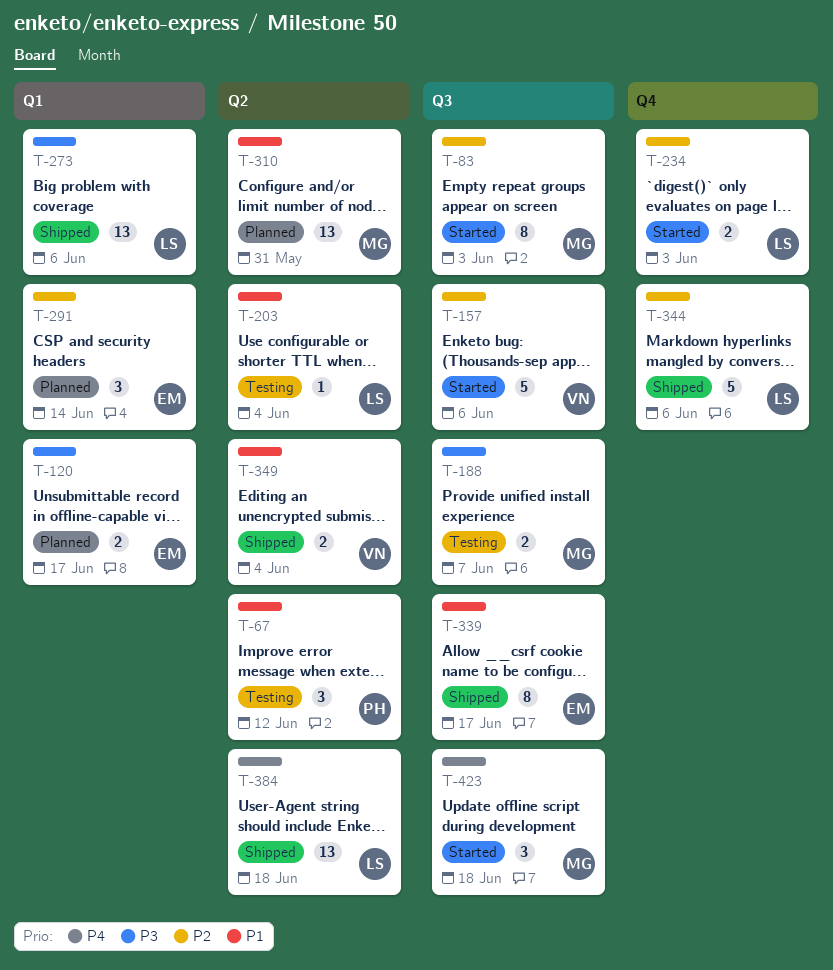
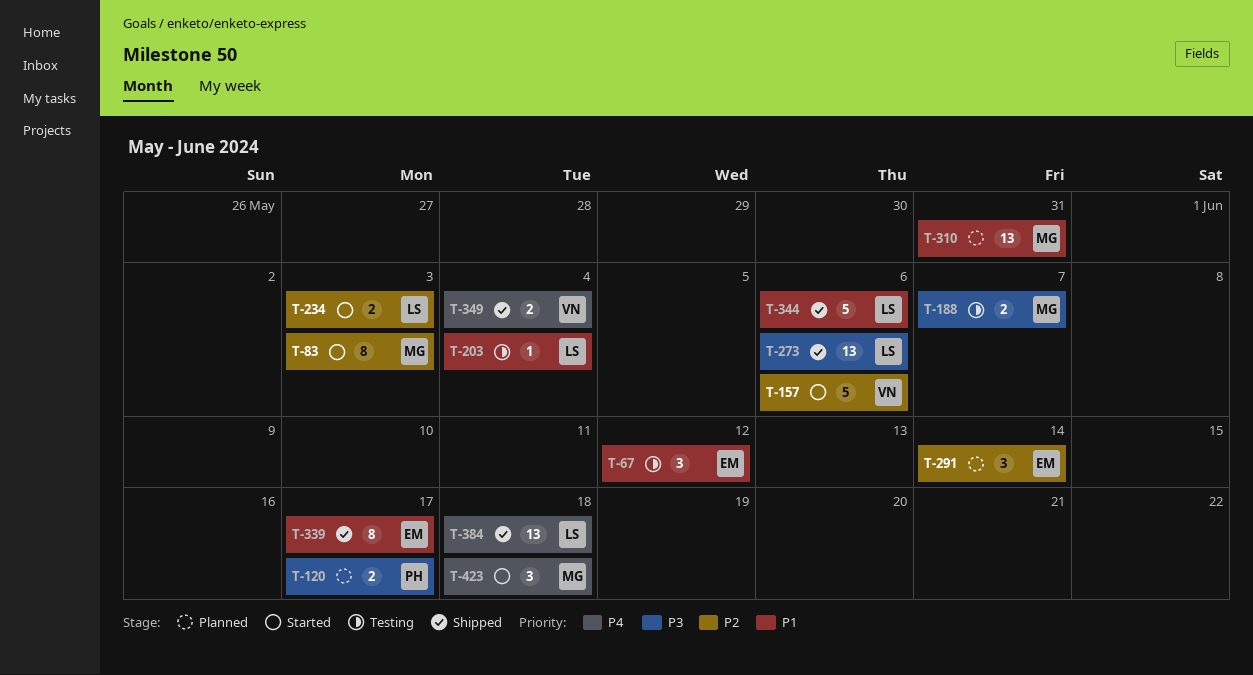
T-67, owner: PH -> EM
T-120, owner: EM -> PH
T-344, priority: P2 -> P1
T-349, priority: P1 -> P4

